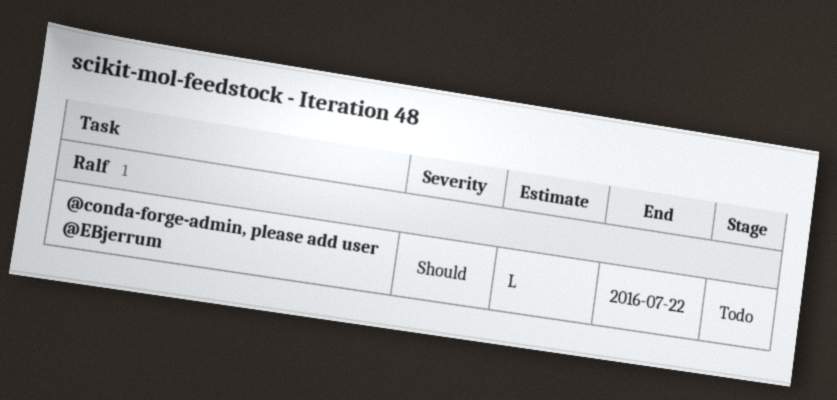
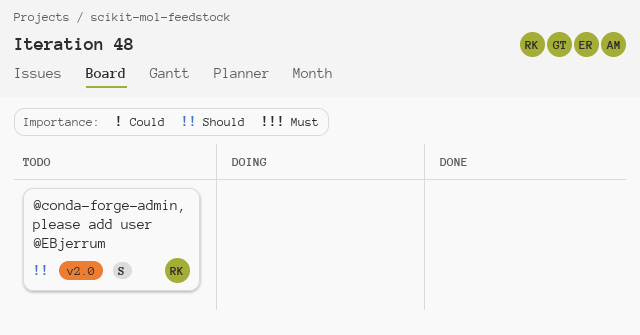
@conda-forge-admin, please add user @EBjerrum, estimate: L -> S

